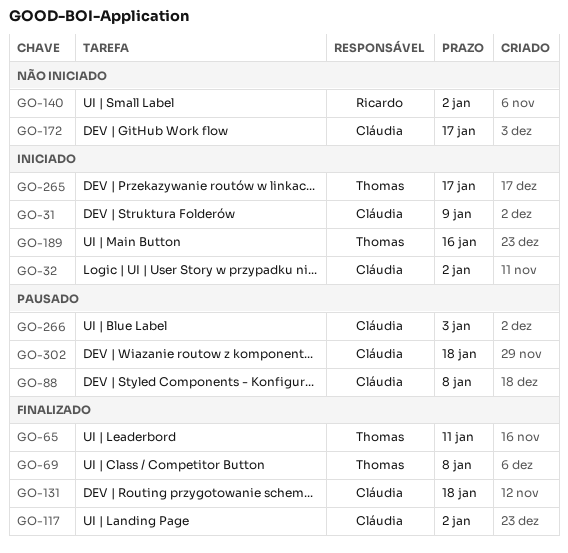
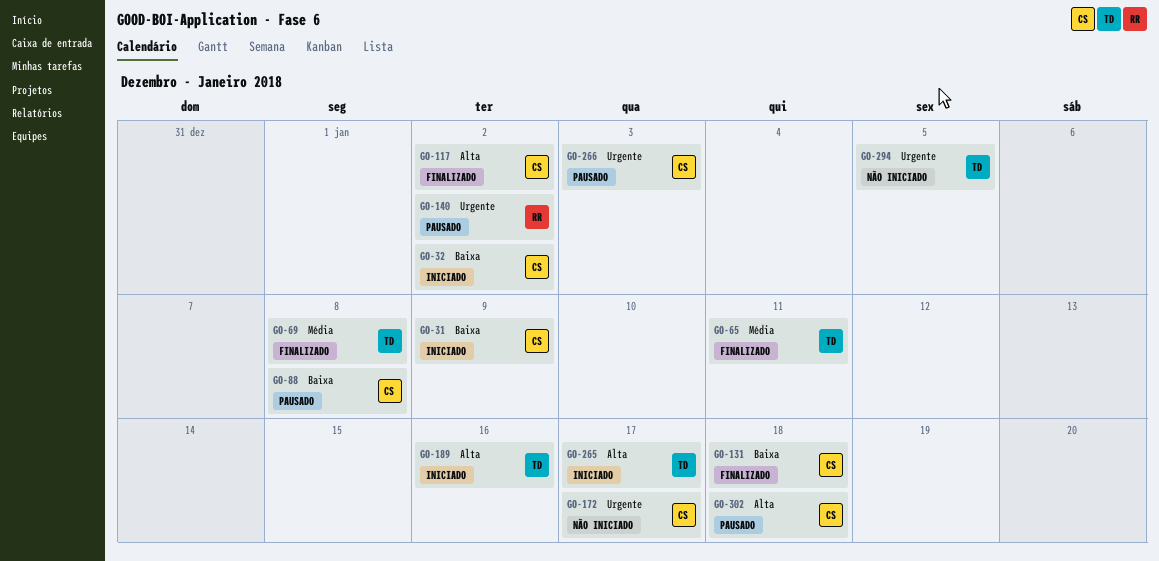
GO-140, status: Não iniciado -> Pausado
GO-294: none -> present

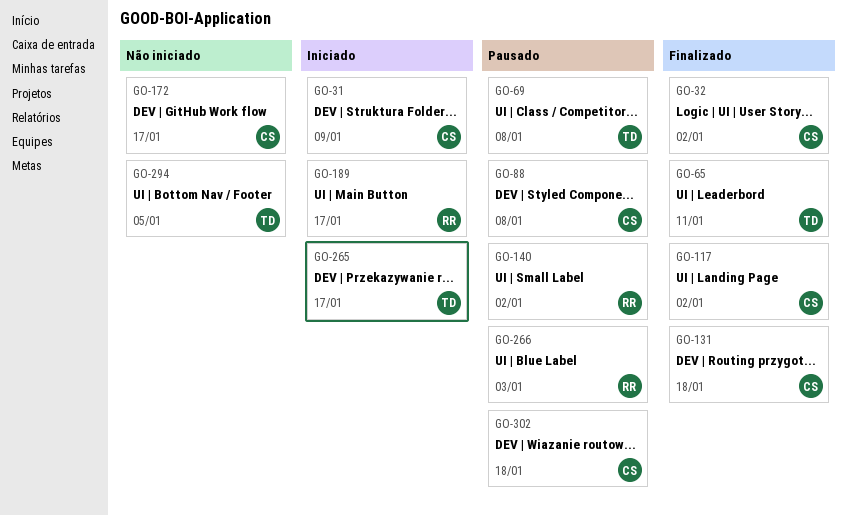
GO-32, status: Iniciado -> Finalizado
GO-69, status: Finalizado -> Pausado
GO-189, owner: TD -> RR
GO-189, due: Jan 16 -> Jan 17
GO-266, owner: CS -> RR

